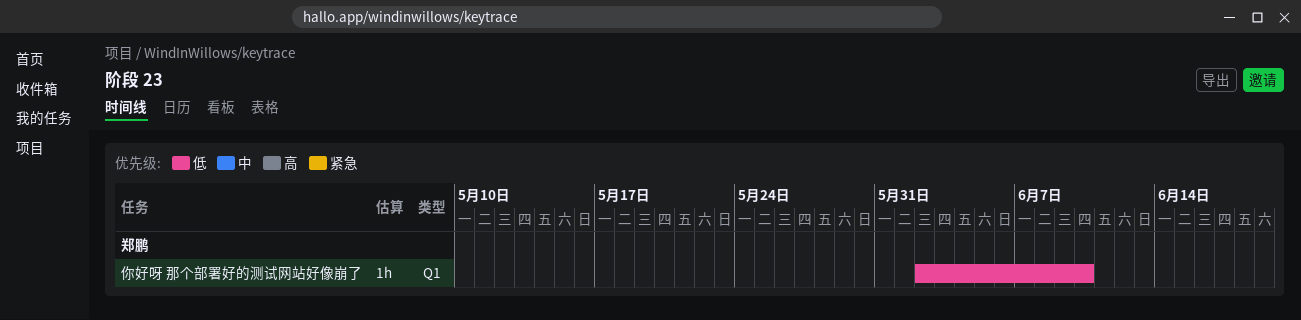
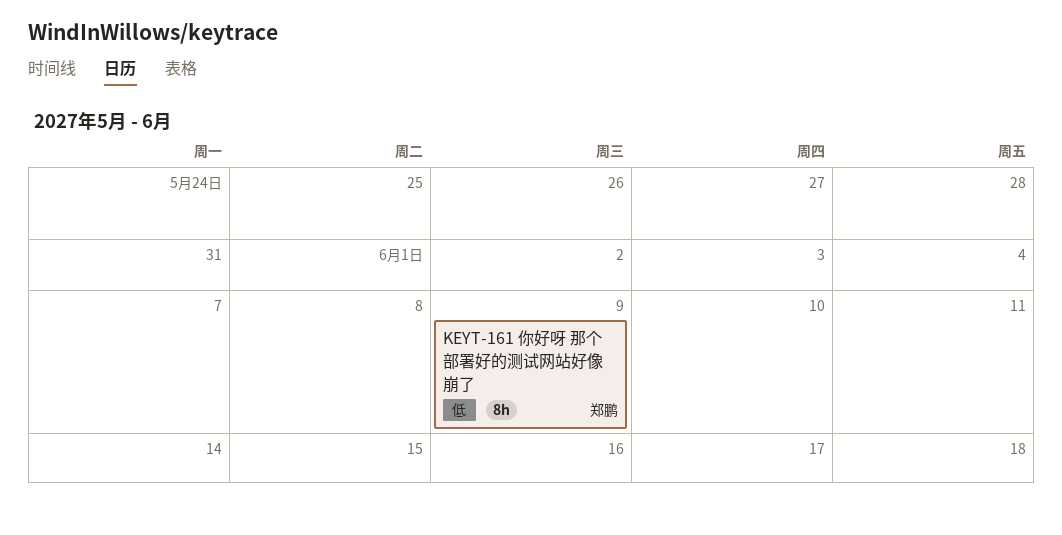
你好呀 那个部署好的测试网站好像崩了, estimate: 1h -> 8h
你好呀 那个部署好的测试网站好像崩了, due: Jun 10 -> Jun 9

